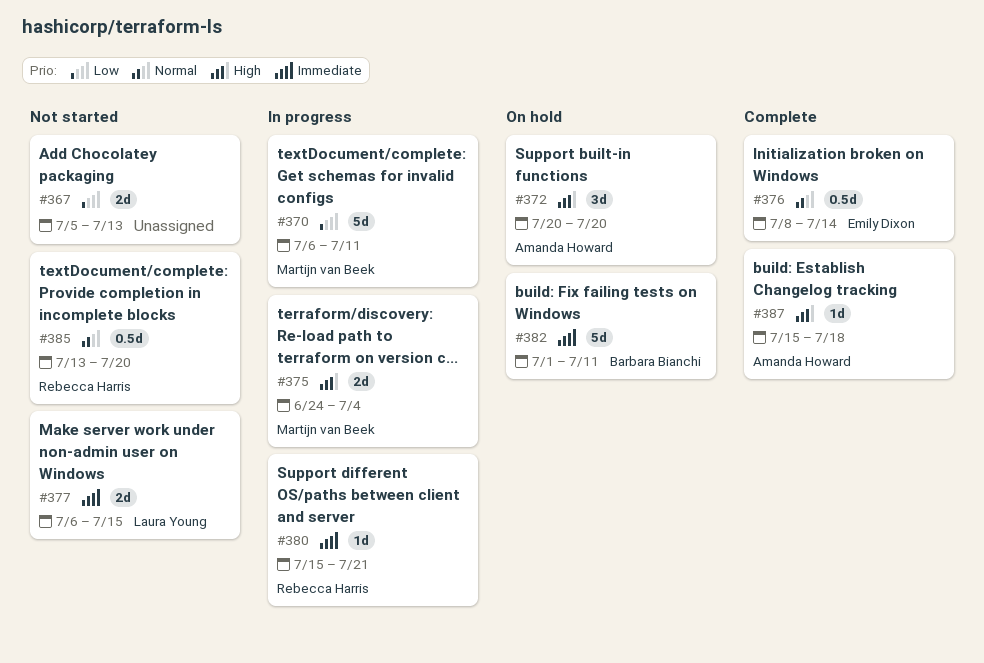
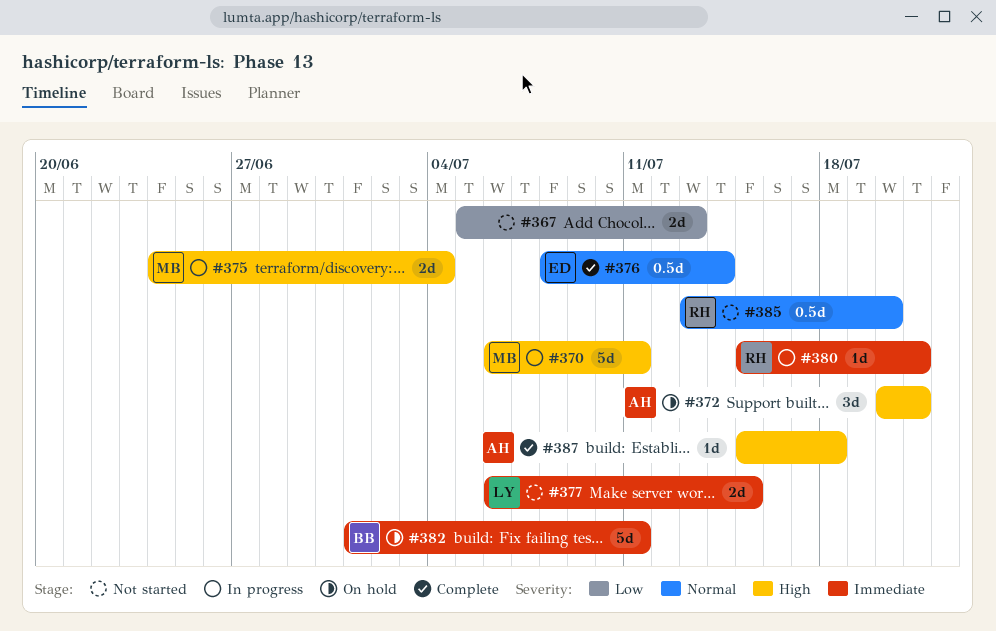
#370, priority: Low -> High
#372, due: Jul 20 -> Jul 21

